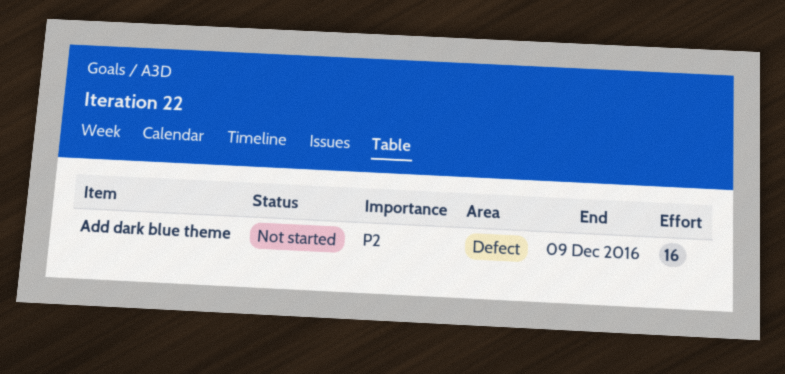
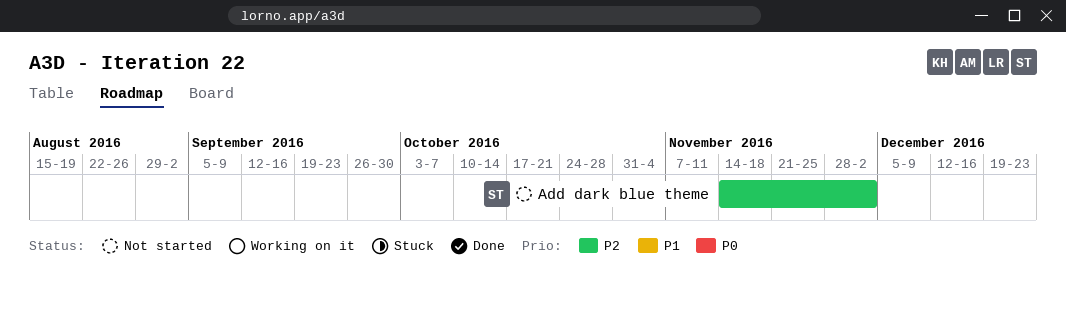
Add dark blue theme, due: Dec 9 -> Dec 2

